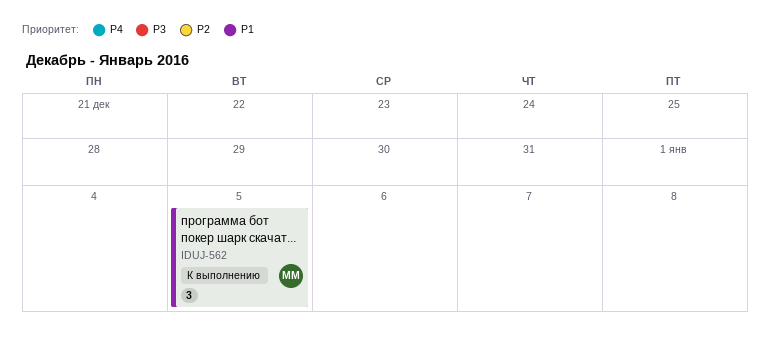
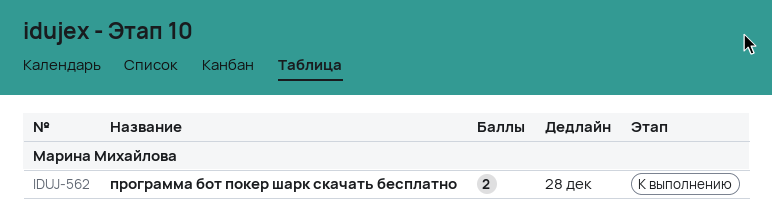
IDUJ-562, estimate: 3 -> 2
IDUJ-562, due: Jan 5 -> Dec 28

